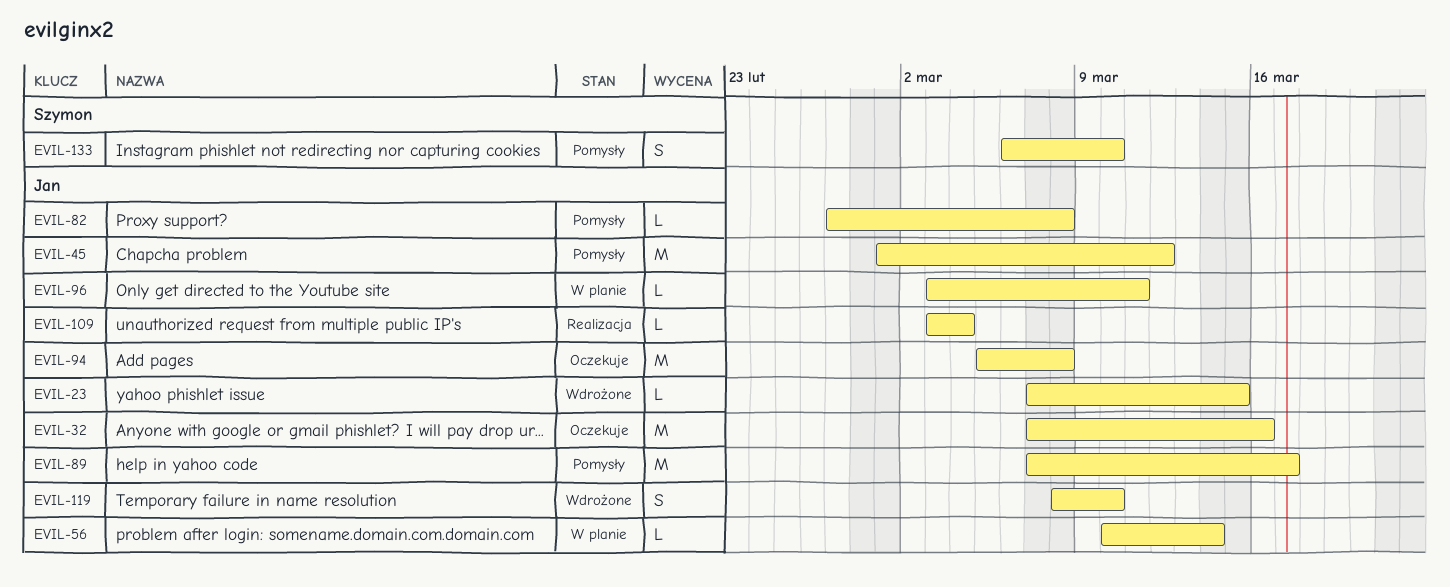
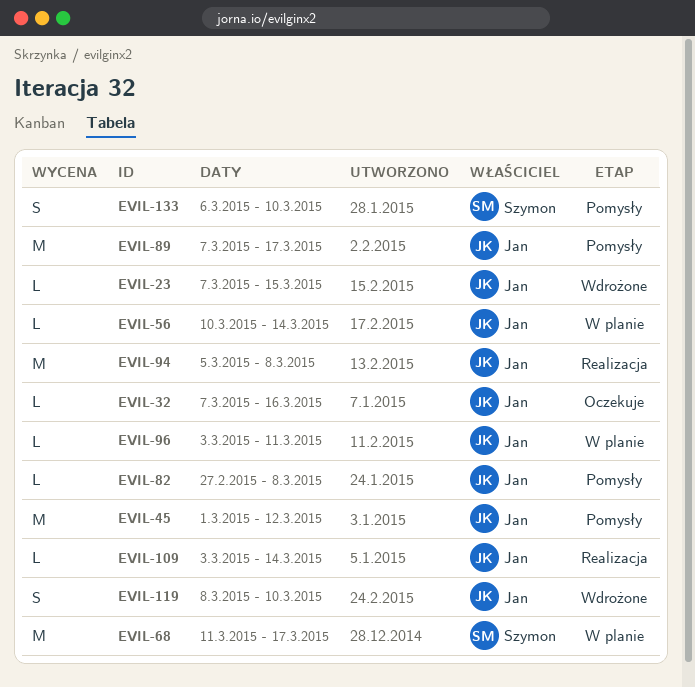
EVIL-32, estimate: M -> L
EVIL-68: none -> present
EVIL-94, status: Oczekuje -> Realizacja
EVIL-109, due: Mar 4 -> Mar 14

